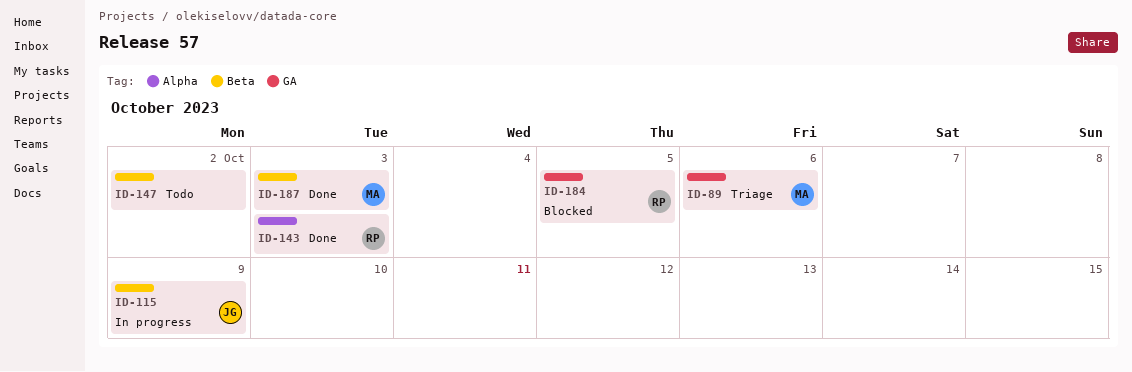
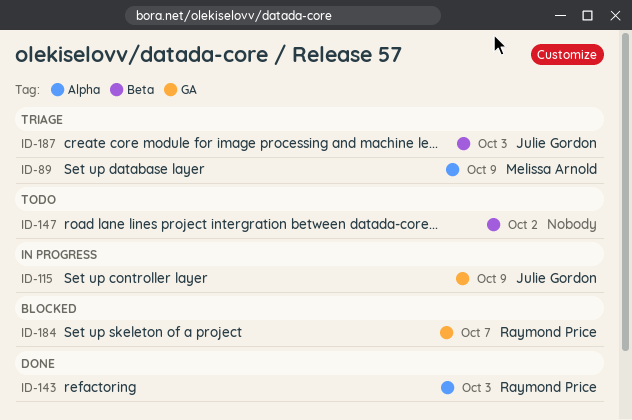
ID-89, label: GA -> Alpha
ID-89, due: Oct 6 -> Oct 9
ID-115, label: Beta -> GA
ID-184, due: Oct 5 -> Oct 7
ID-187, status: Done -> Triage
ID-187, owner: Melissa Arnold -> Julie Gordon

